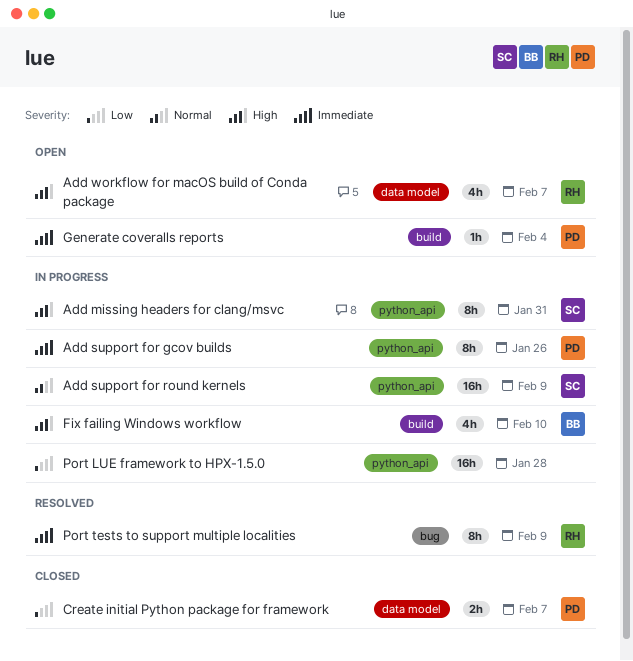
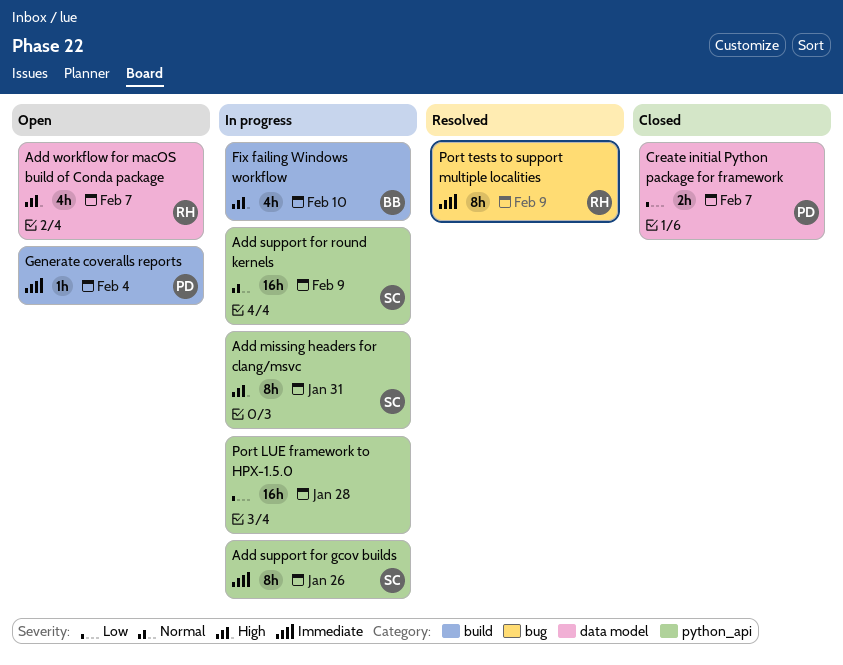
Add support for gcov builds, owner: PD -> SC

